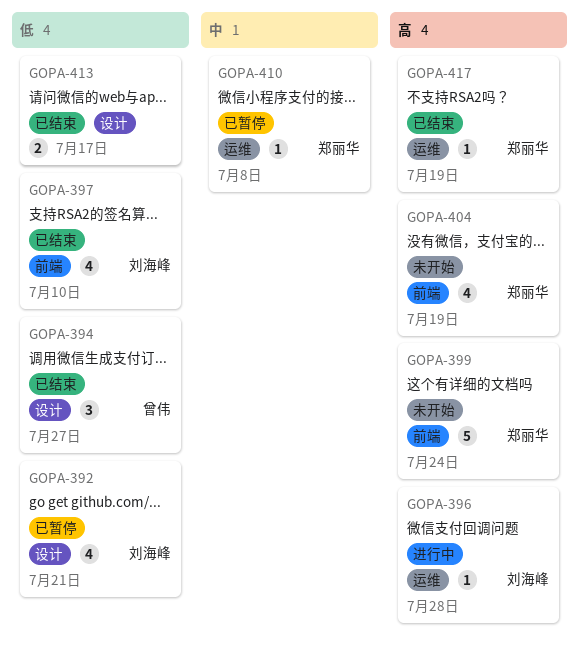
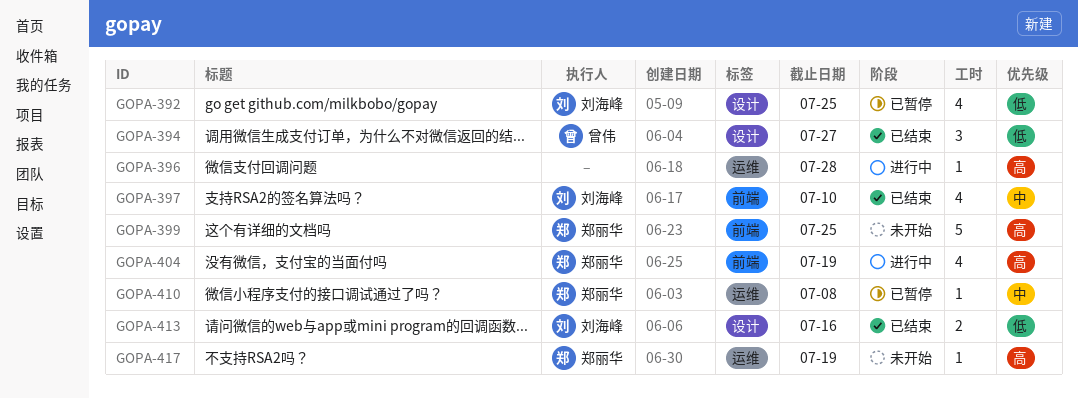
GOPA-392, due: Jul 21 -> Jul 25
GOPA-396, owner: 刘海峰 -> none
GOPA-397, priority: 低 -> 中
GOPA-399, due: Jul 24 -> Jul 25
GOPA-404, status: 未开始 -> 进行中
GOPA-413, owner: none -> 刘海峰
GOPA-413, due: Jul 17 -> Jul 16
GOPA-417, status: 已结束 -> 未开始

